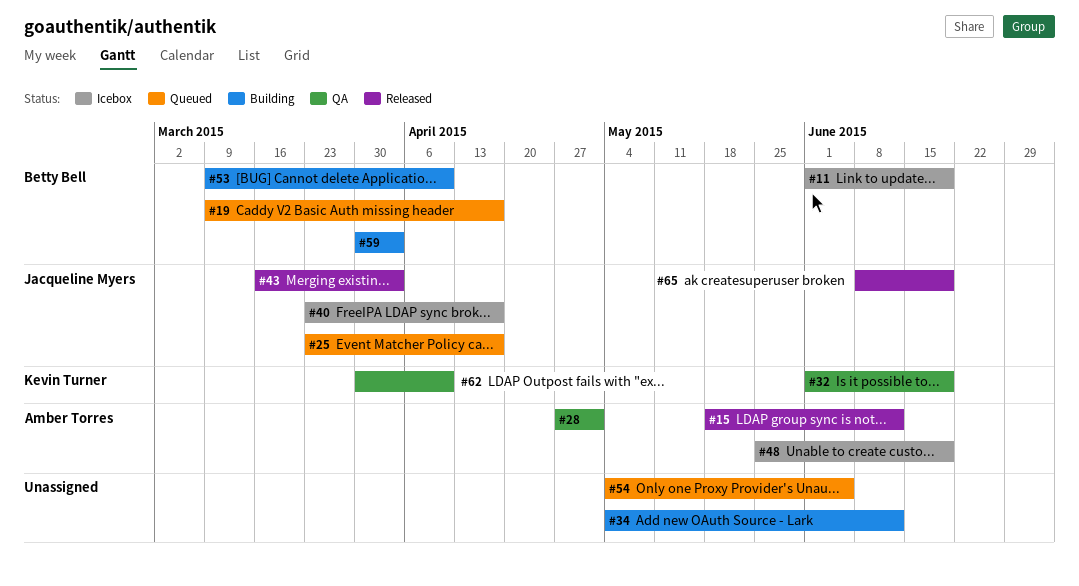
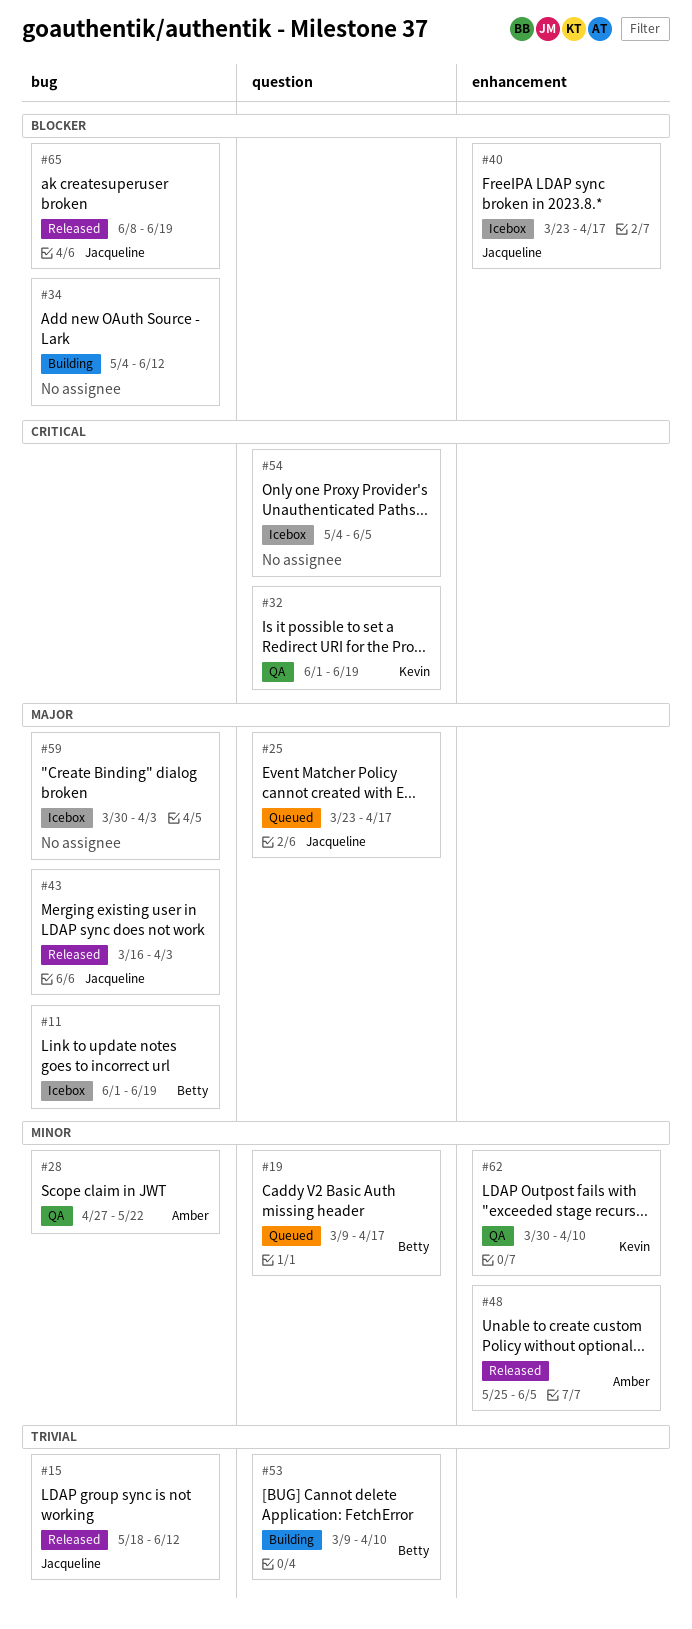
#15, owner: Amber Torres -> Jacqueline Myers
#28, due: May 1 -> May 22
#48, status: Icebox -> Released
#48, due: Jun 19 -> Jun 5
#54, status: Queued -> Icebox
#59, status: Building -> Icebox
#59, owner: Betty Bell -> none

